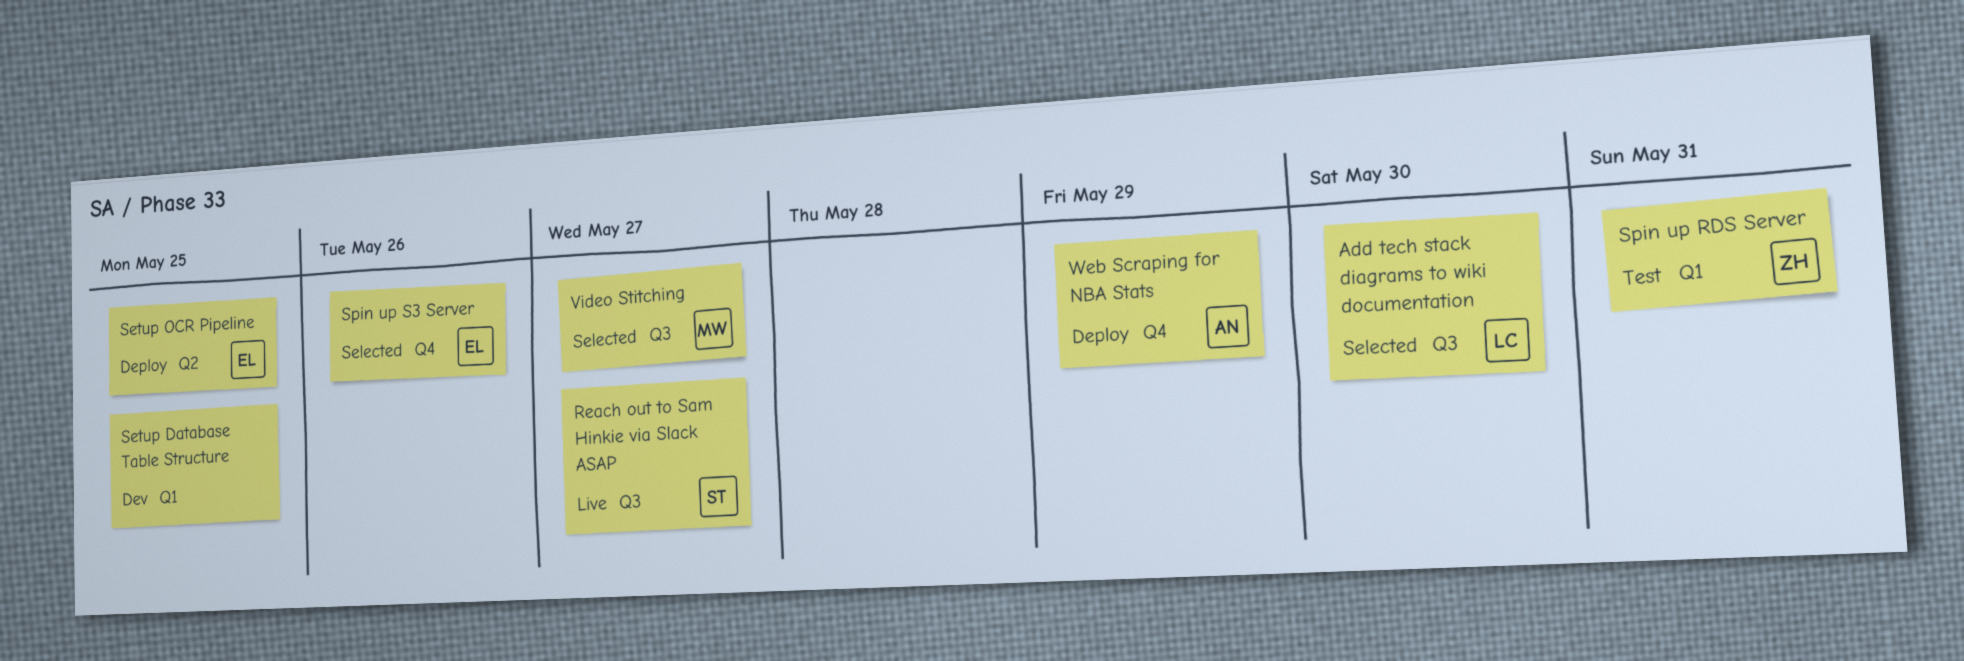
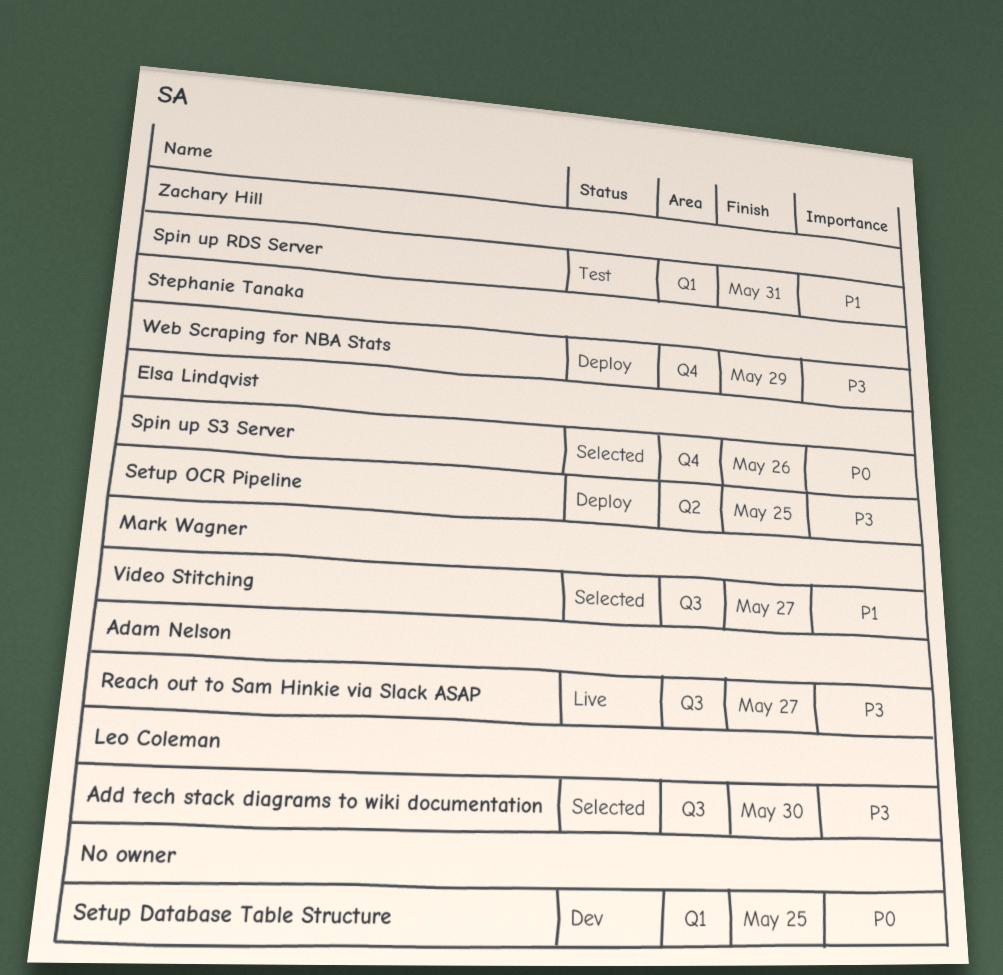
Reach out to Sam Hinkie via Slack ASAP, owner: Stephanie Tanaka -> Adam Nelson
Web Scraping for NBA Stats, owner: Adam Nelson -> Stephanie Tanaka

